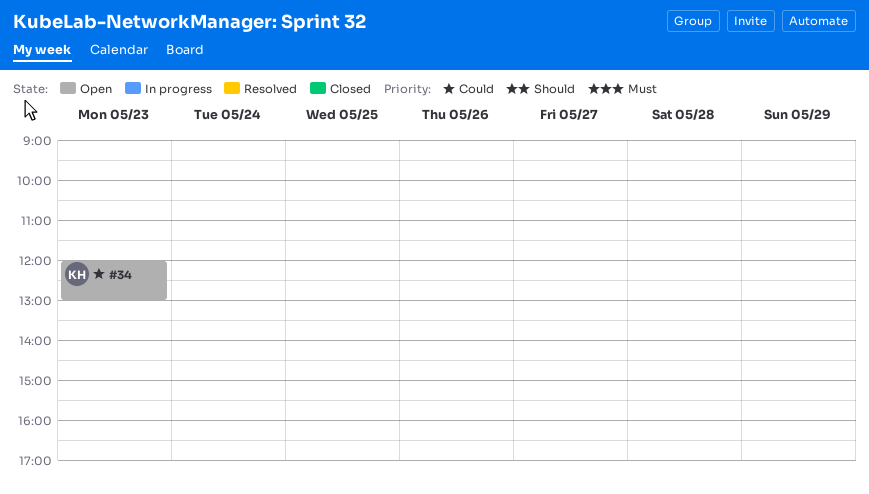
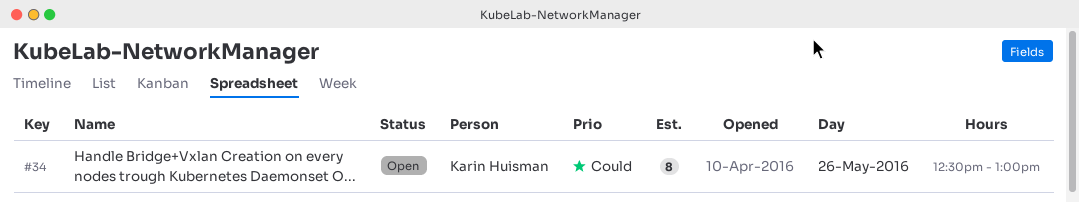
#34, day: May 23 -> May 26
#34, begins: 12:00 -> 12:30

